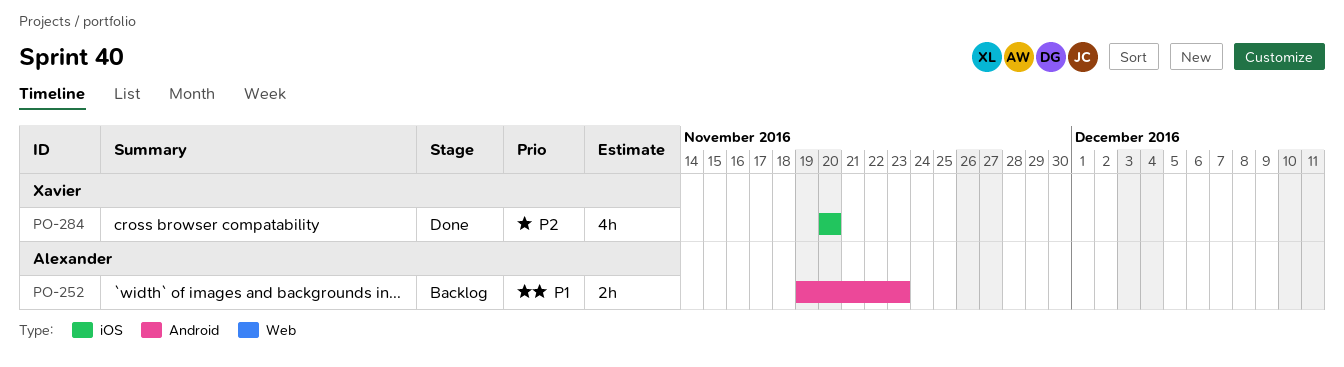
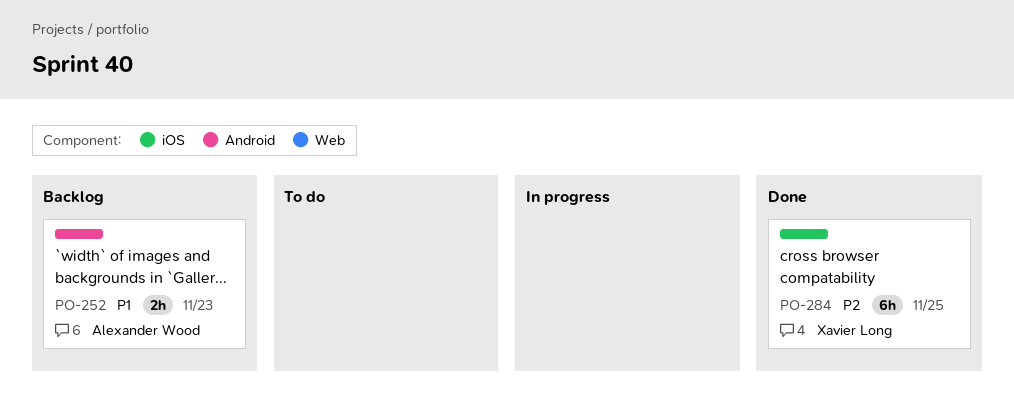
PO-284, estimate: 4h -> 6h
PO-284, due: Nov 20 -> Nov 25

